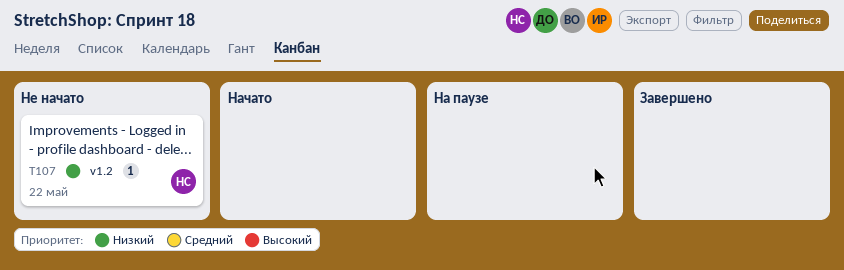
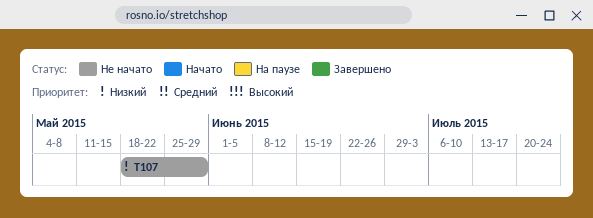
T107, due: May 22 -> May 29

